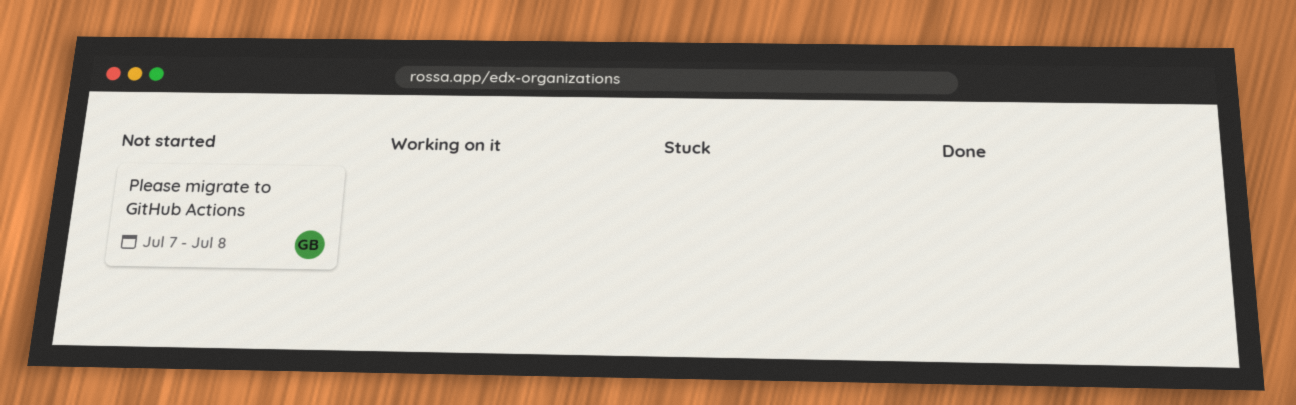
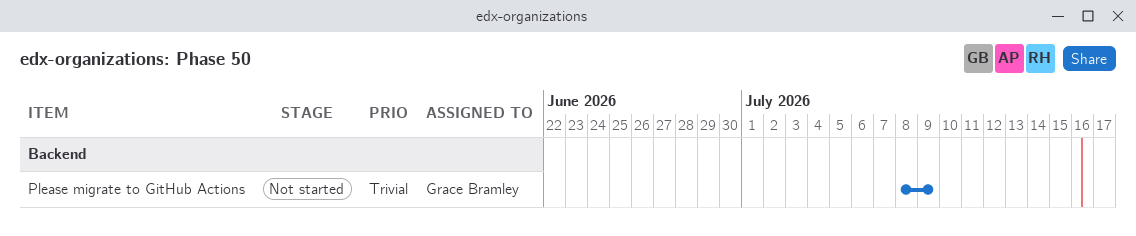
Please migrate to GitHub Actions, start: Jul 7 -> Jul 8
Please migrate to GitHub Actions, due: Jul 8 -> Jul 9

